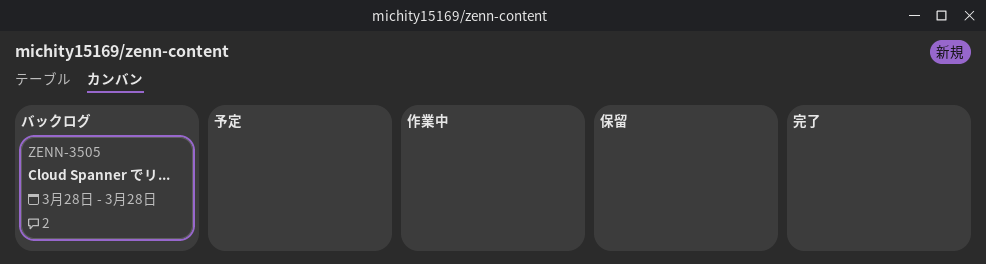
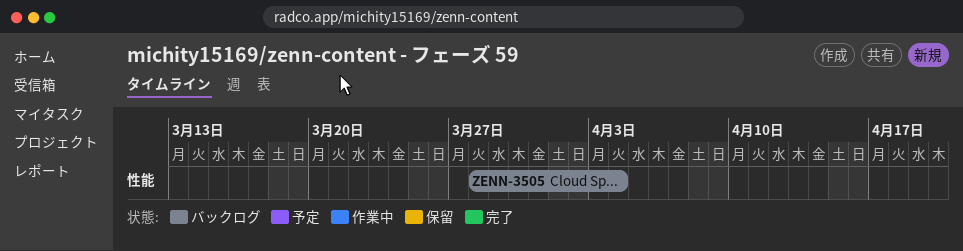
ZENN-3505, due: Mar 28 -> Apr 4

